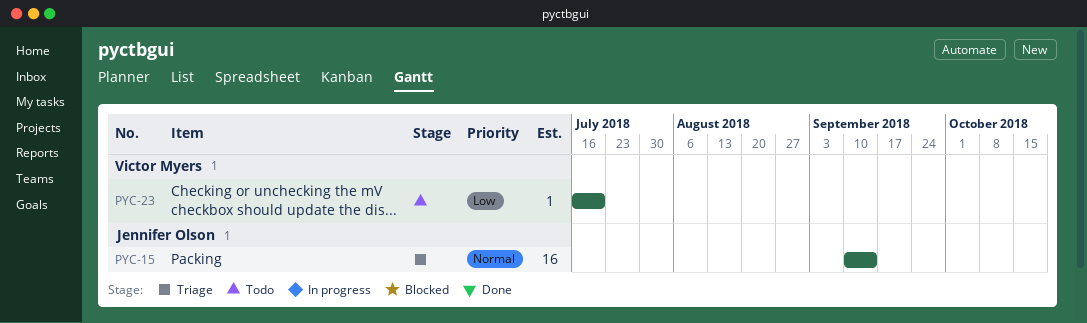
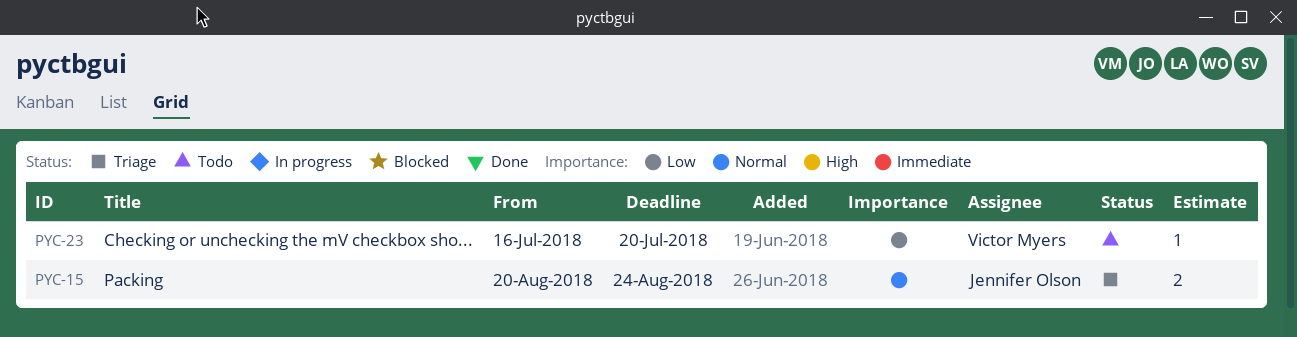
PYC-15, estimate: 16 -> 2
PYC-15, start: Sep 10 -> Aug 20
PYC-15, due: Sep 14 -> Aug 24

